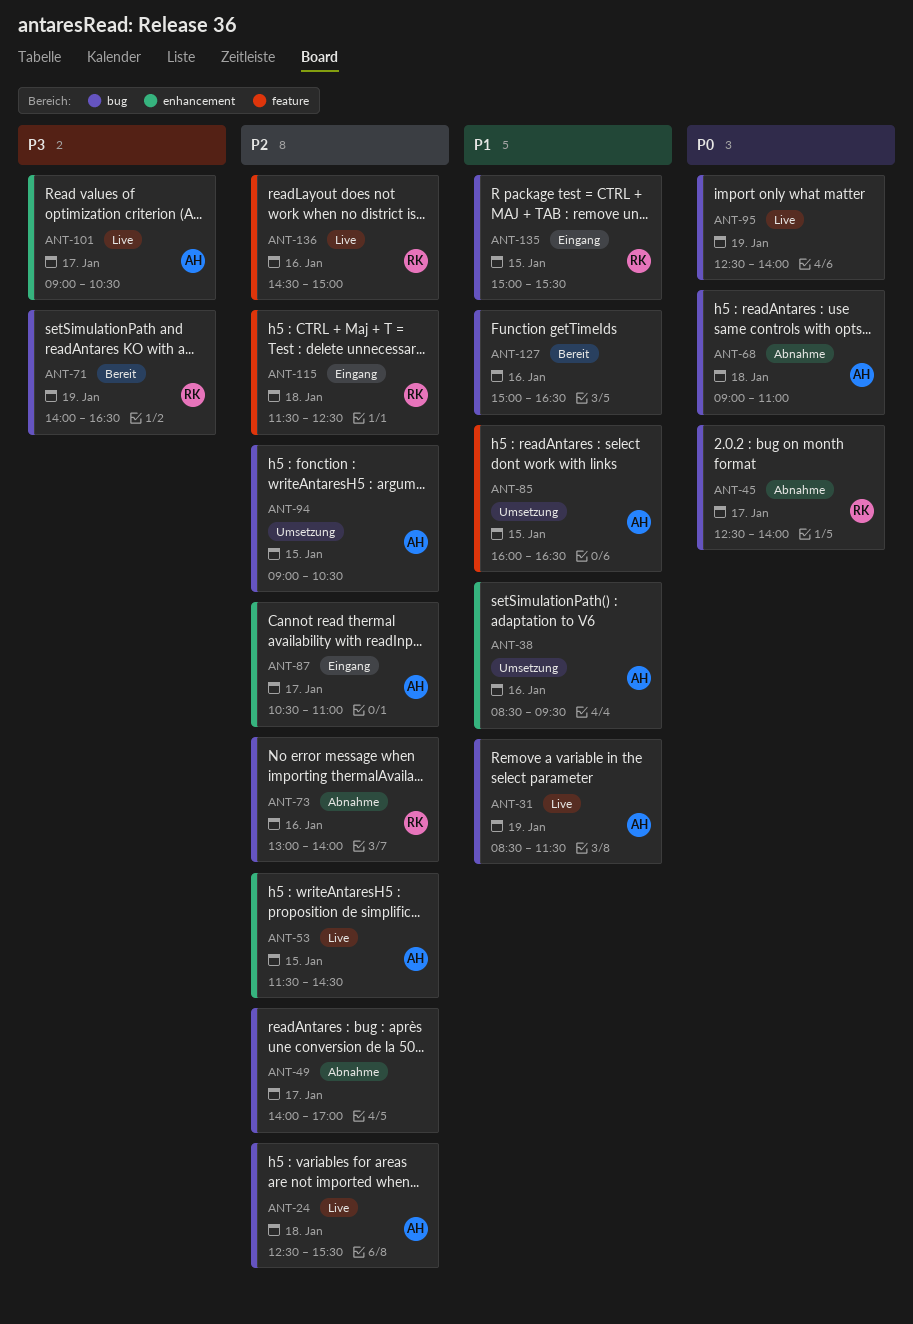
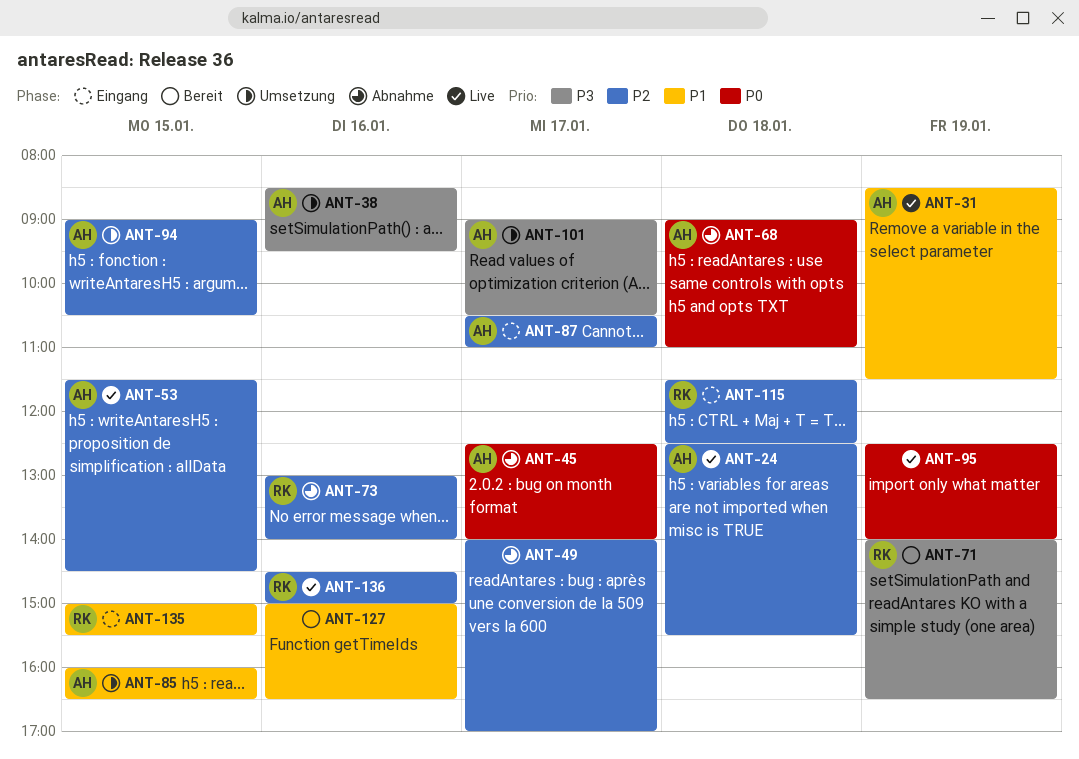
ANT-38, priority: P1 -> P3
ANT-45, owner: RK -> AH
ANT-101, status: Live -> Umsetzung

